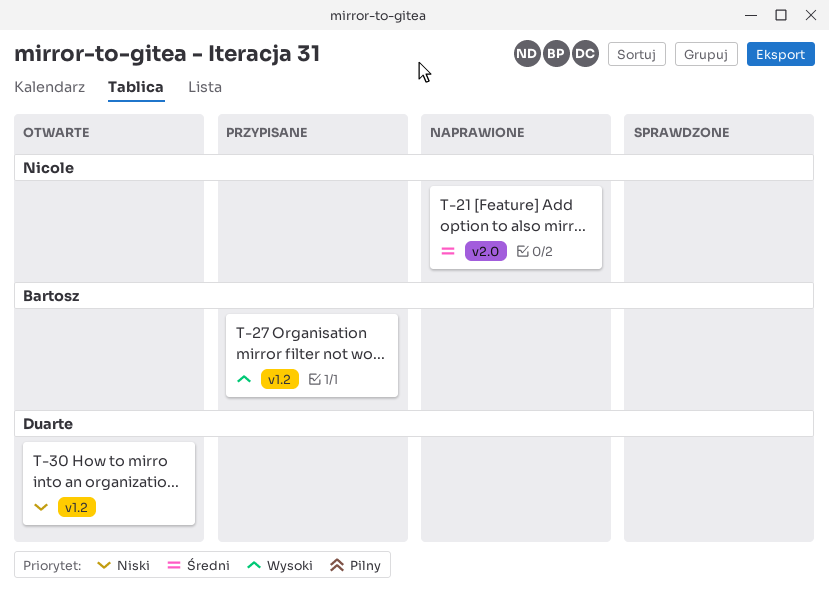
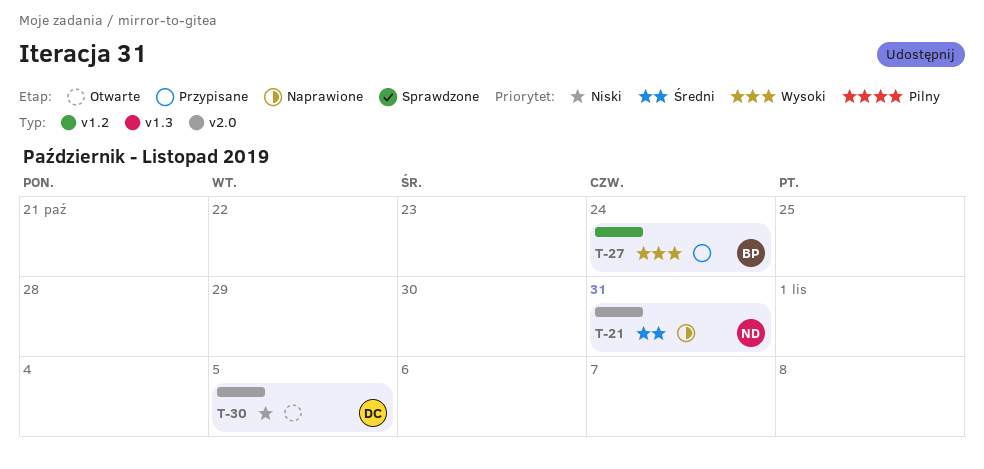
T-30, label: v1.2 -> v2.0

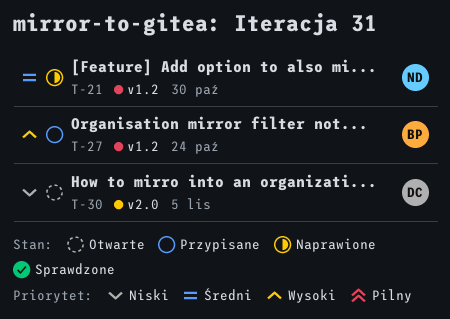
T-21, label: v2.0 -> v1.2
T-21, due: Oct 31 -> Oct 30

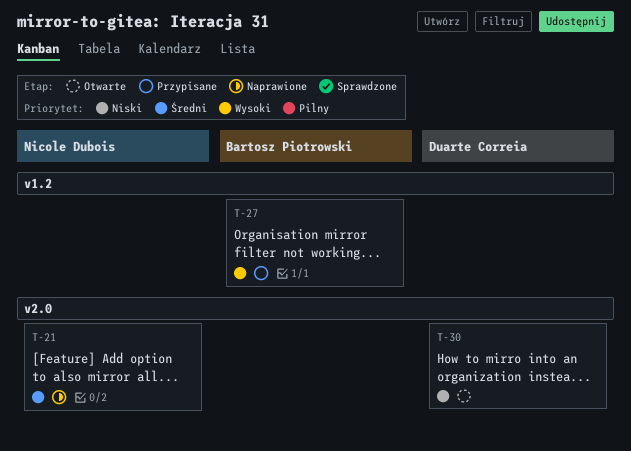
T-21, label: v1.2 -> v2.0

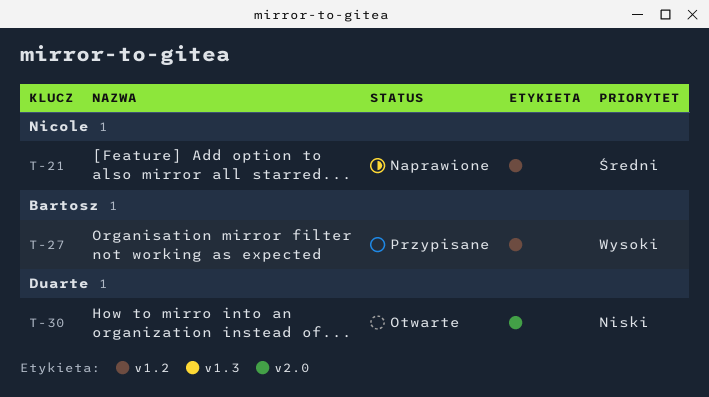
T-21, label: v2.0 -> v1.2

